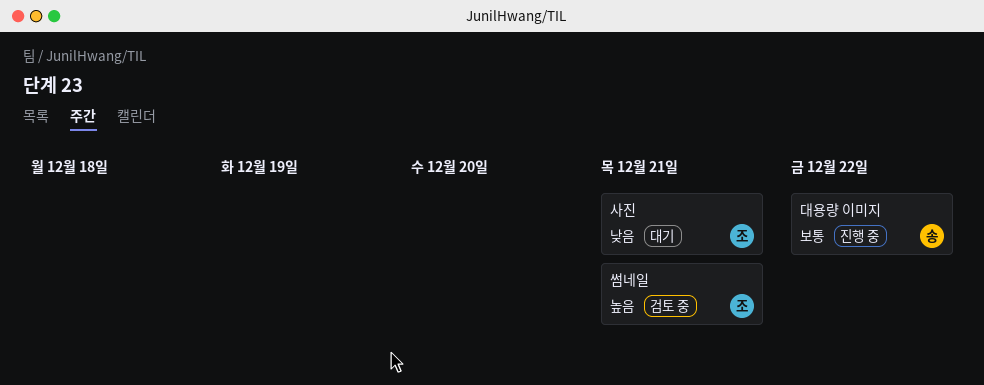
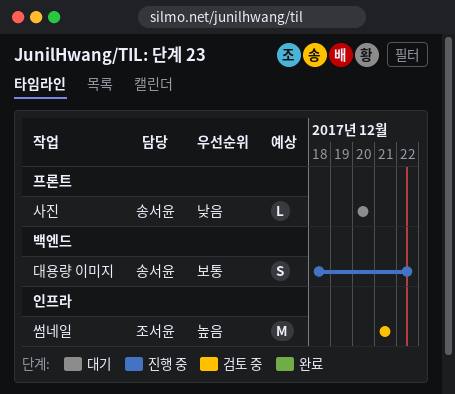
사진, owner: 조서윤 -> 송서윤
사진, due: Dec 21 -> Dec 20

